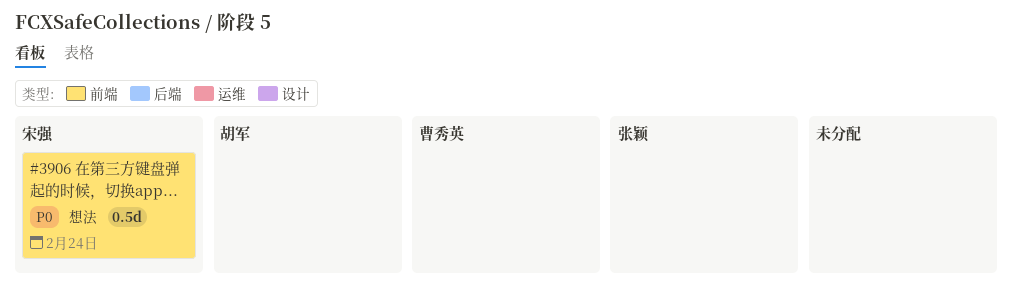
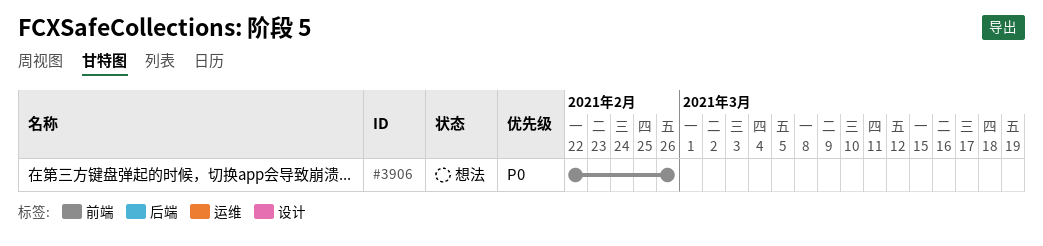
#3906, due: Feb 24 -> Feb 26

